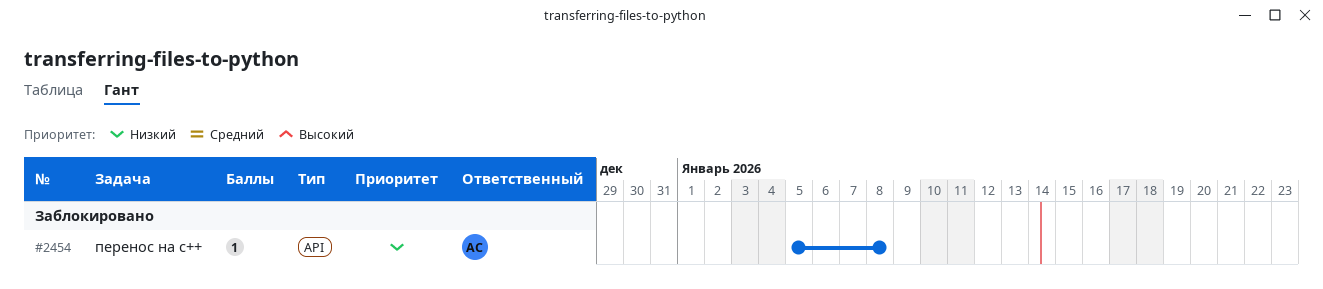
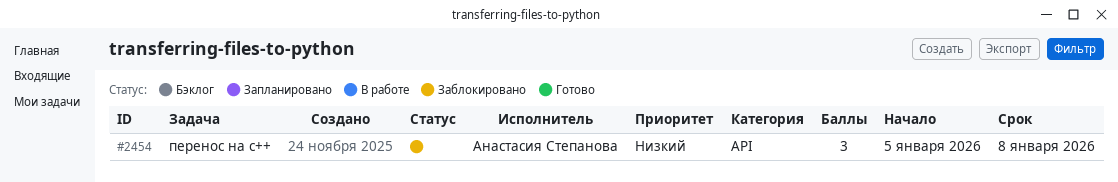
#2454, estimate: 1 -> 3

